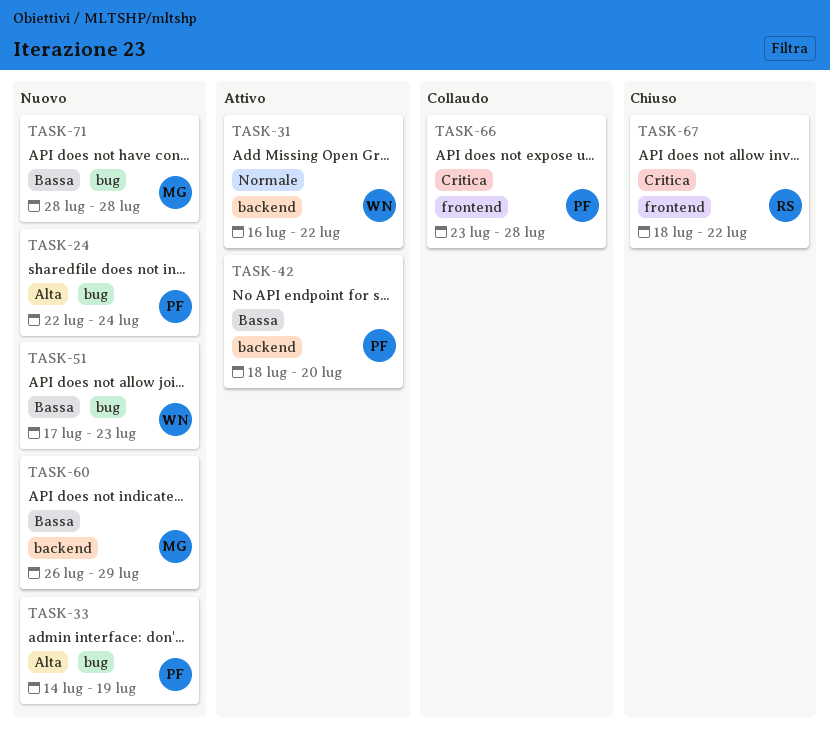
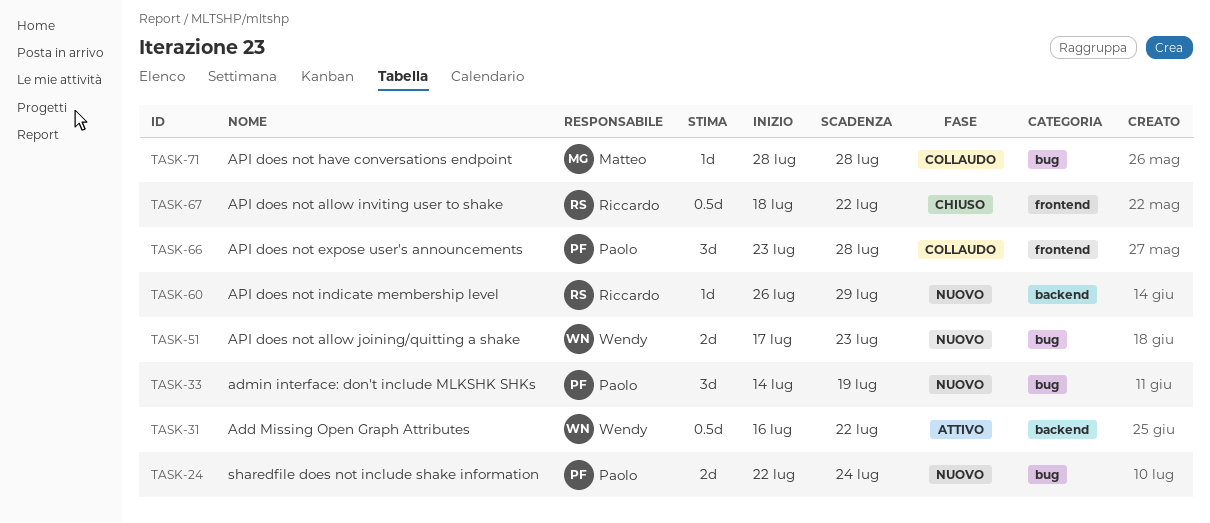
TASK-42: present -> none
TASK-60, owner: Matteo -> Riccardo
TASK-71, status: Nuovo -> Collaudo

